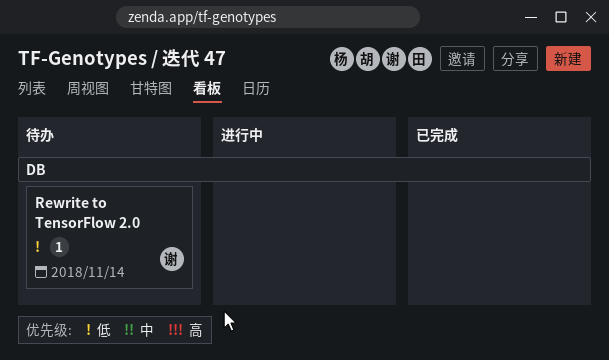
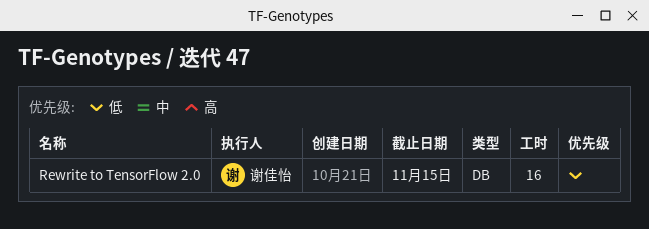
Rewrite to TensorFlow 2.0, estimate: 1 -> 16
Rewrite to TensorFlow 2.0, due: Nov 14 -> Nov 15

